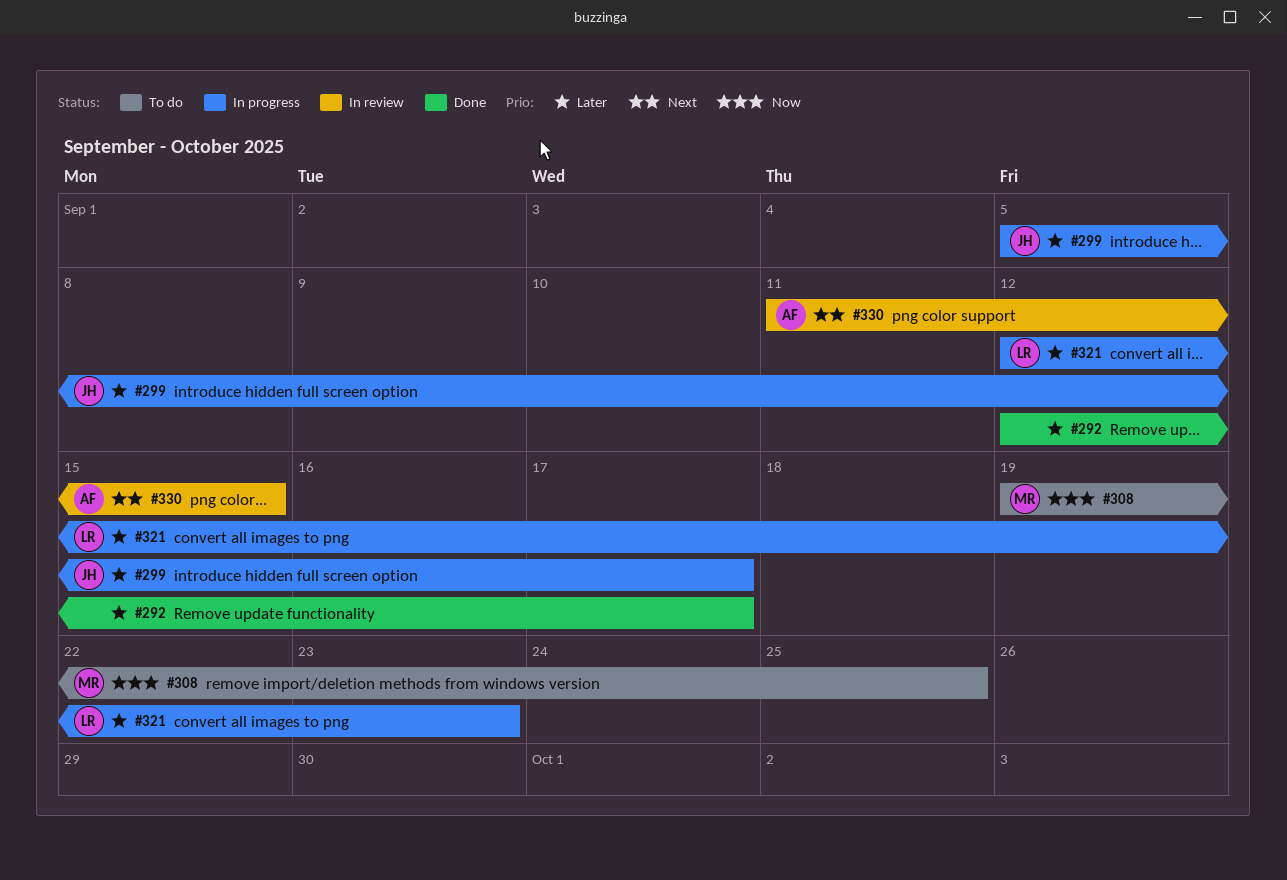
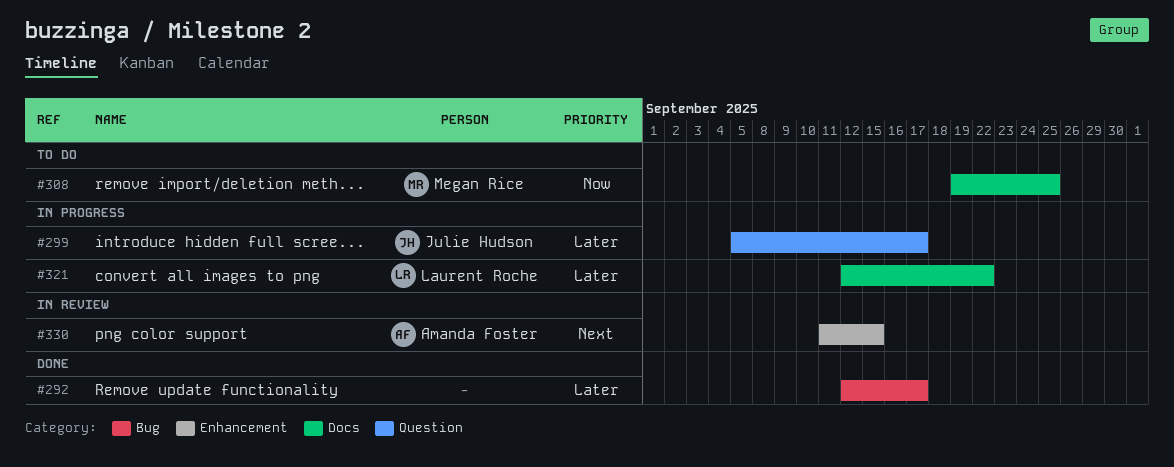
#321, due: Sep 23 -> Sep 22

